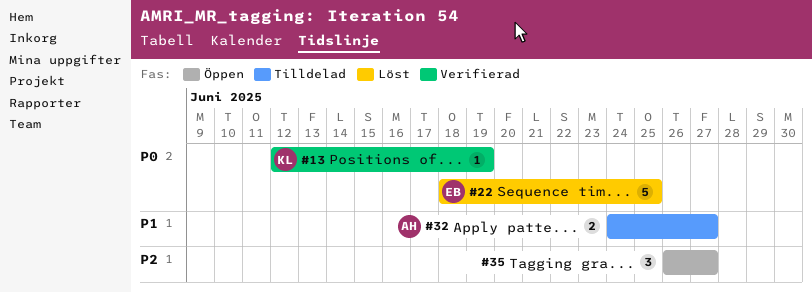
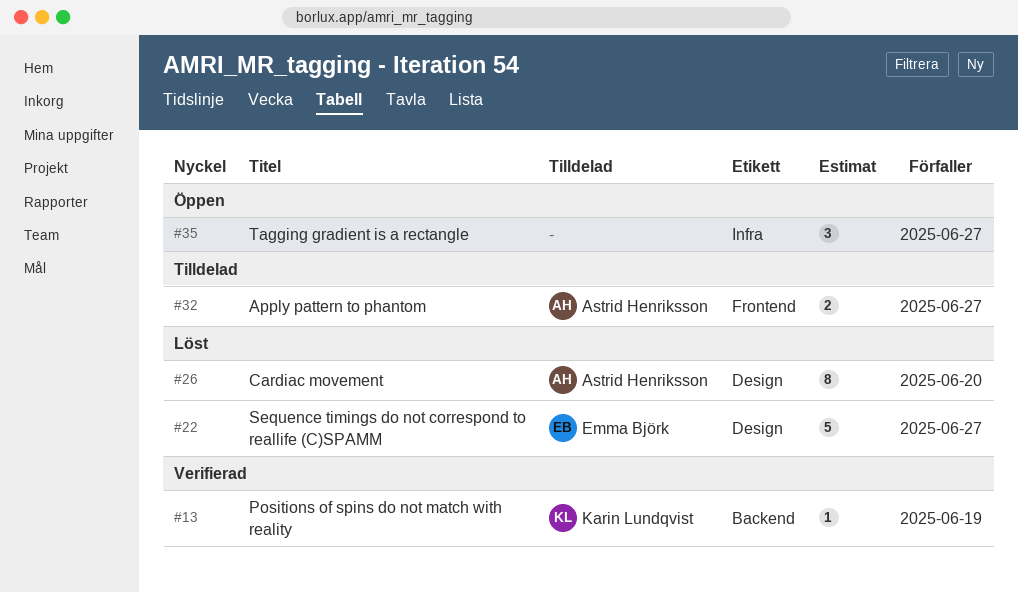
#22, due: Jun 25 -> Jun 27
#26: none -> present

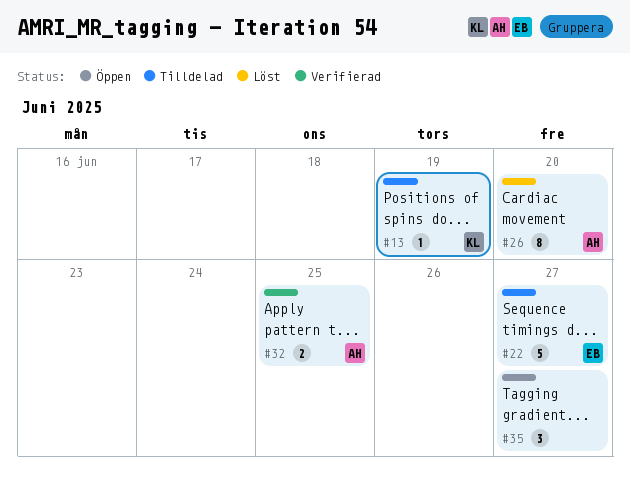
#13, status: Verifierad -> Tilldelad
#22, status: Löst -> Tilldelad
#32, status: Tilldelad -> Verifierad
#32, due: Jun 27 -> Jun 25

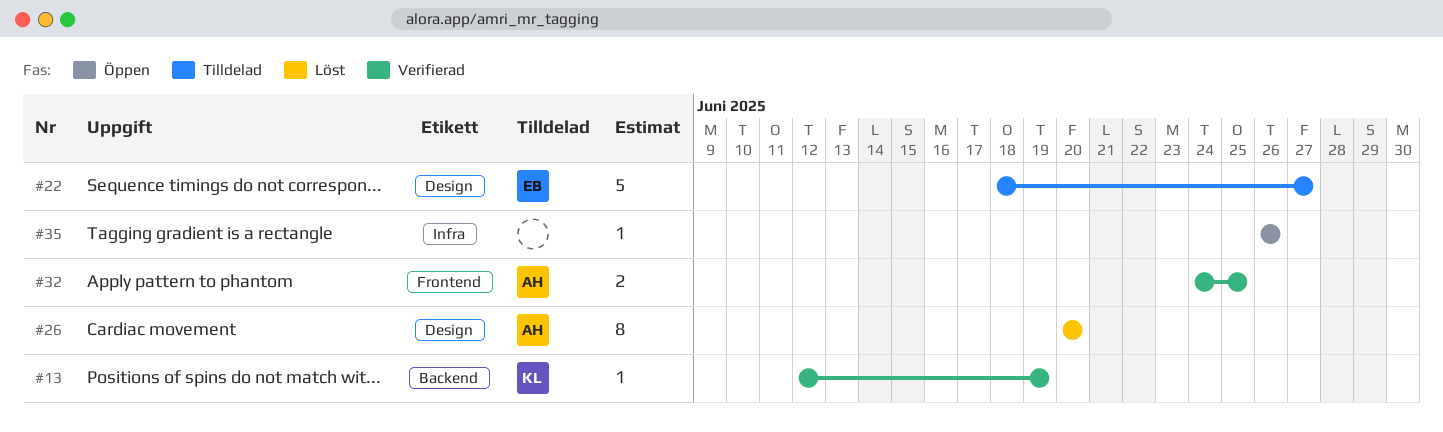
#13, status: Tilldelad -> Verifierad
#35, estimate: 3 -> 1
#35, due: Jun 27 -> Jun 26

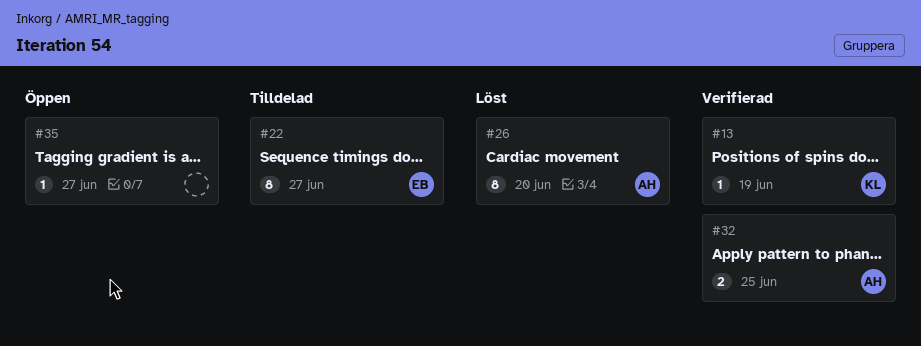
#22, estimate: 5 -> 8
#35, due: Jun 26 -> Jun 27

